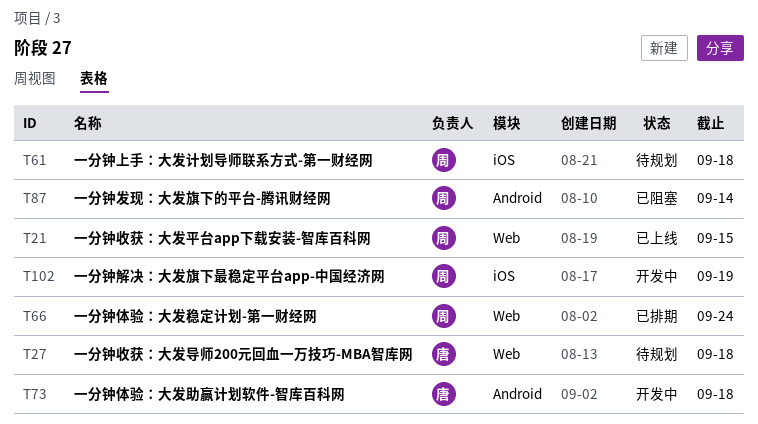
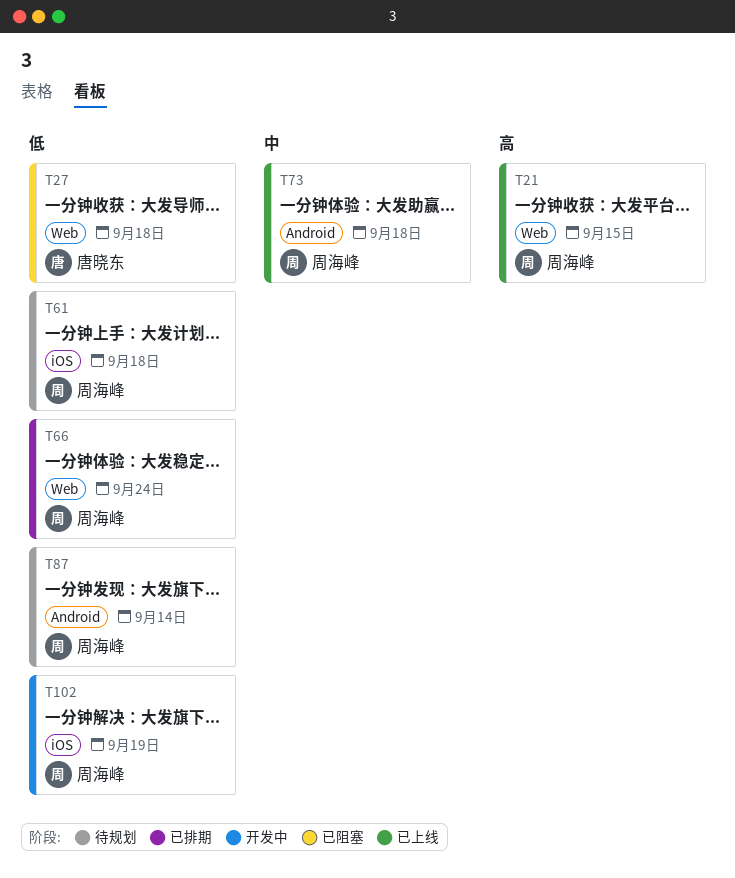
T27, status: 待规划 -> 已阻塞
T73, status: 开发中 -> 已上线
T73, owner: 唐晓东 -> 周海峰
T87, status: 已阻塞 -> 待规划

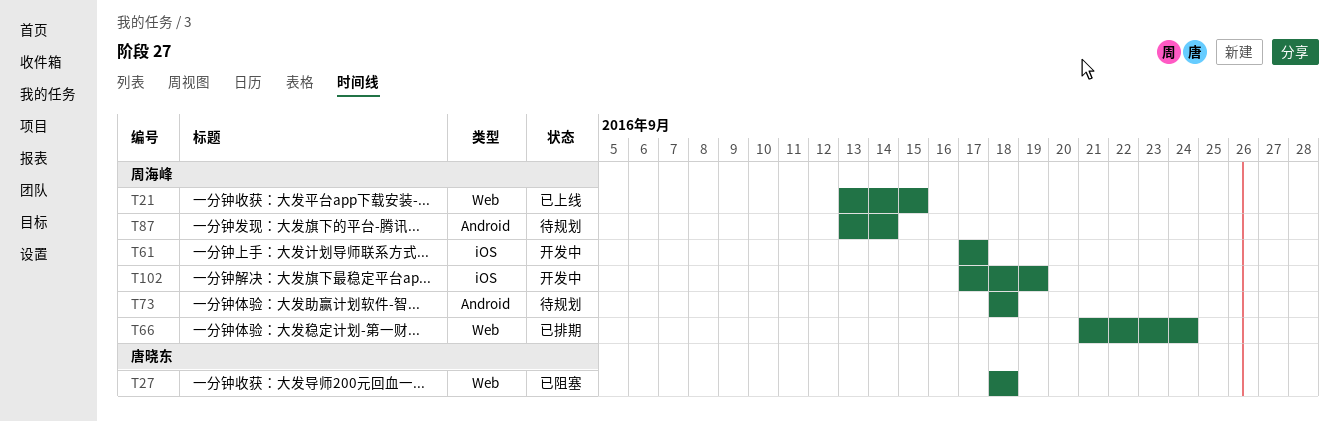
T61, status: 待规划 -> 开发中
T61, due: Sep 18 -> Sep 17
T73, status: 已上线 -> 待规划

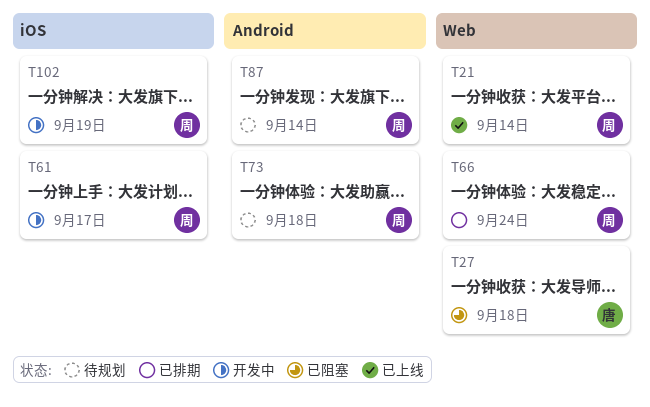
T21, due: Sep 15 -> Sep 14

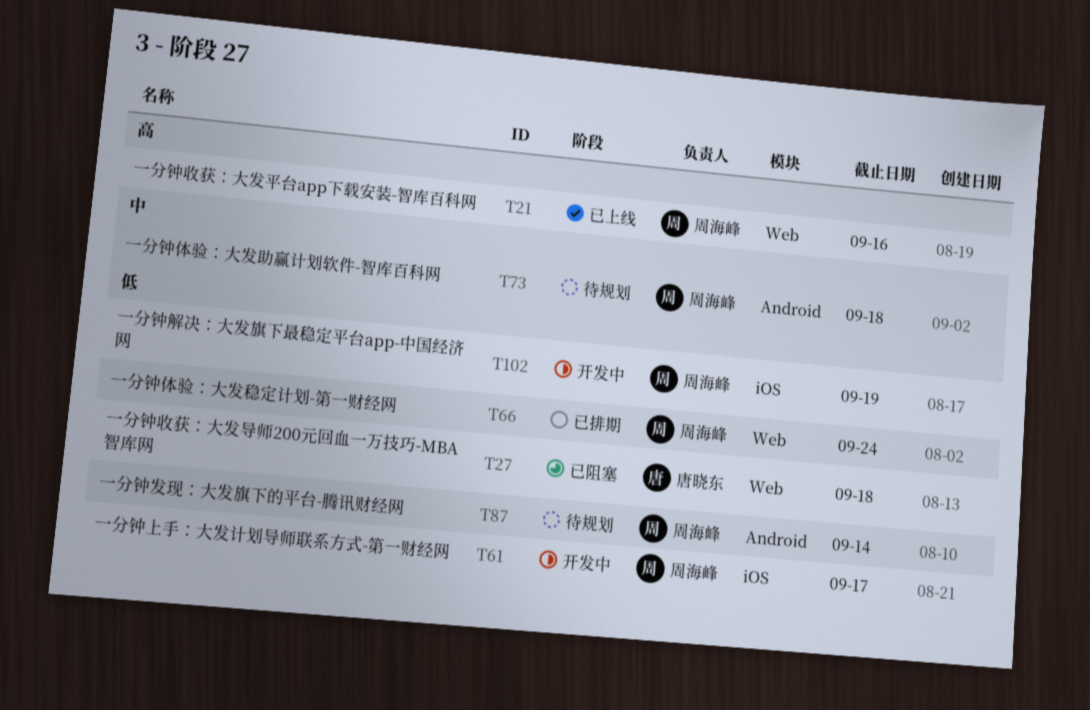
T21, due: Sep 14 -> Sep 16

